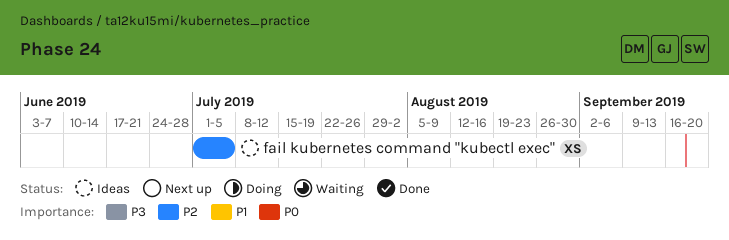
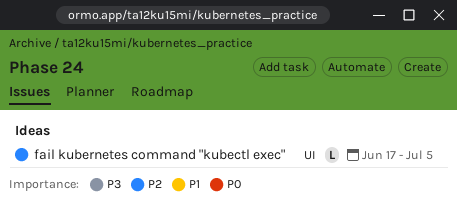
fail kubernetes command "kubectl exec", estimate: XS -> L
fail kubernetes command "kubectl exec", start: Jul 1 -> Jun 17

